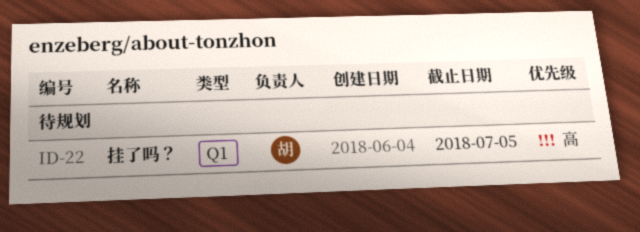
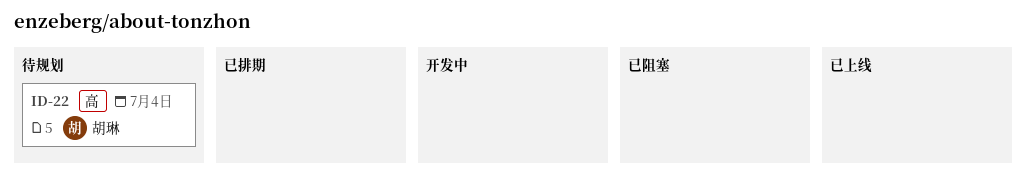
ID-22, due: Jul 5 -> Jul 4

